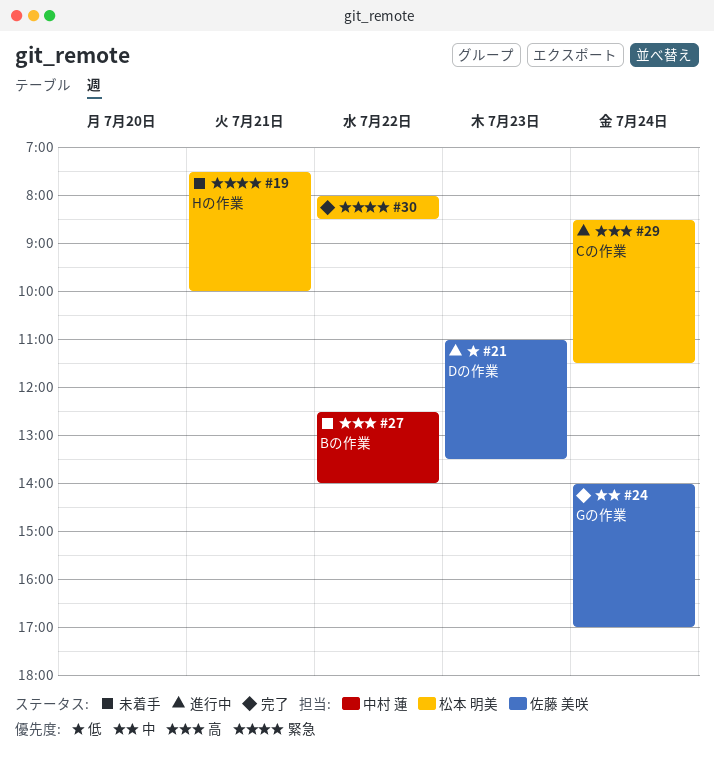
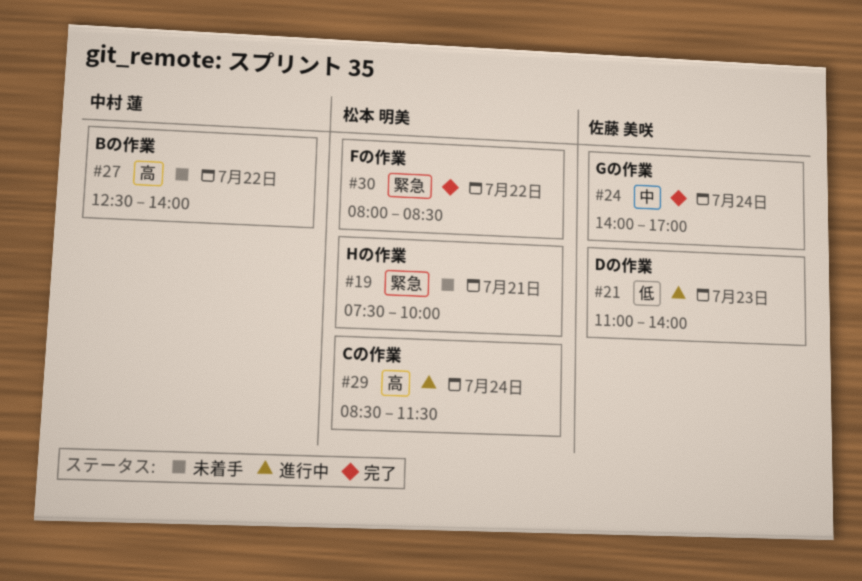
#21, ends: 13:30 -> 14:00

